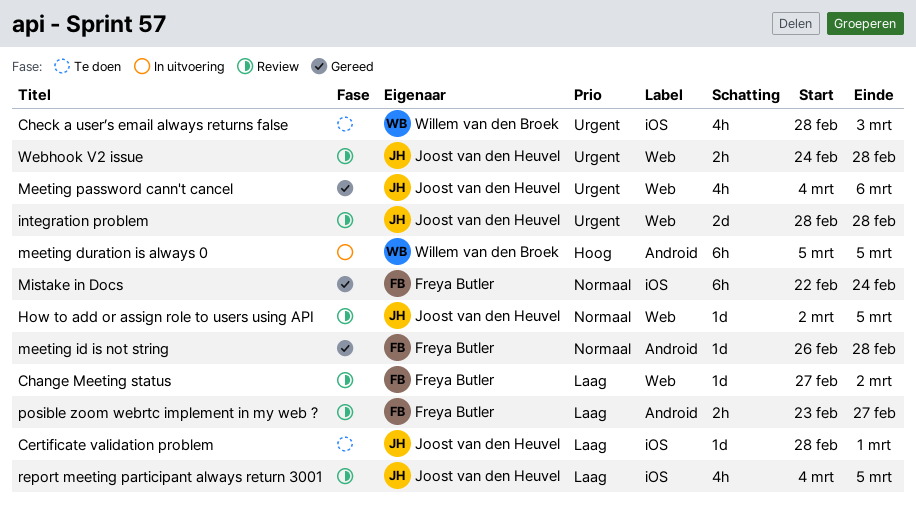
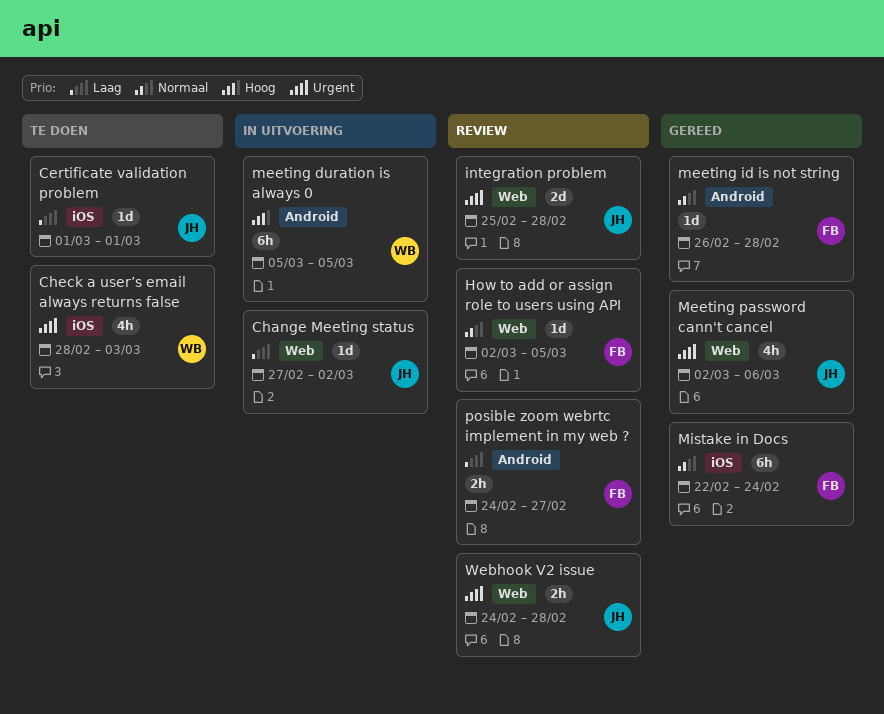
Certificate validation problem, start: Feb 28 -> Mar 1
Change Meeting status, status: Review -> In uitvoering
Change Meeting status, owner: Freya Butler -> Joost van den Heuvel
How to add or assign role to users using API, owner: Joost van den Heuvel -> Freya Butler
integration problem, start: Feb 28 -> Feb 25
Meeting password cann't cancel, start: Mar 4 -> Mar 2
posible zoom webrtc implement in my web ?, start: Feb 23 -> Feb 24
report meeting participant always return 3001: present -> none

